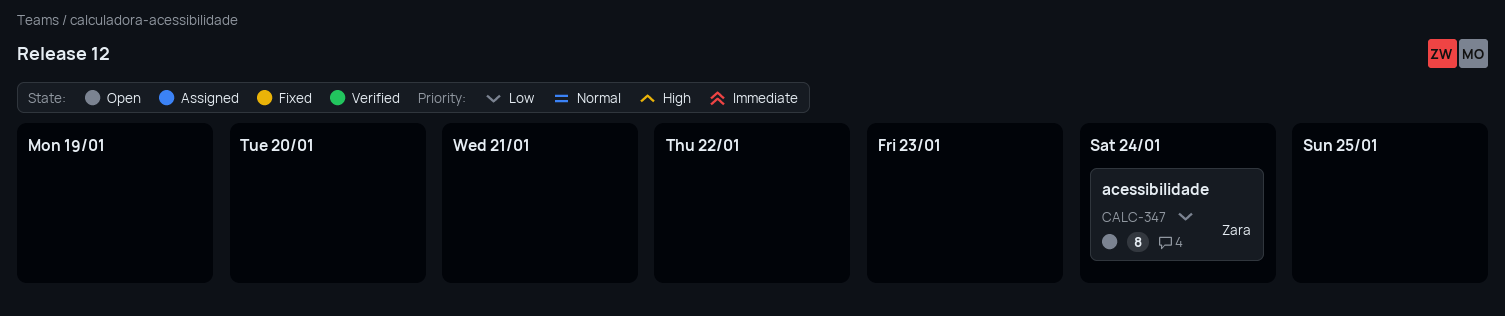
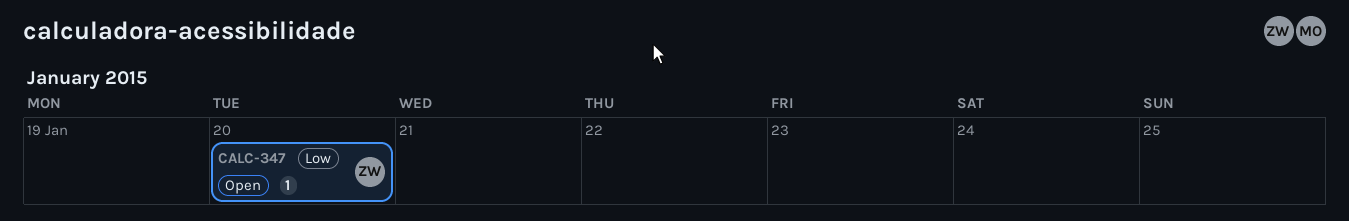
CALC-347, estimate: 8 -> 1
CALC-347, due: Jan 24 -> Jan 20

